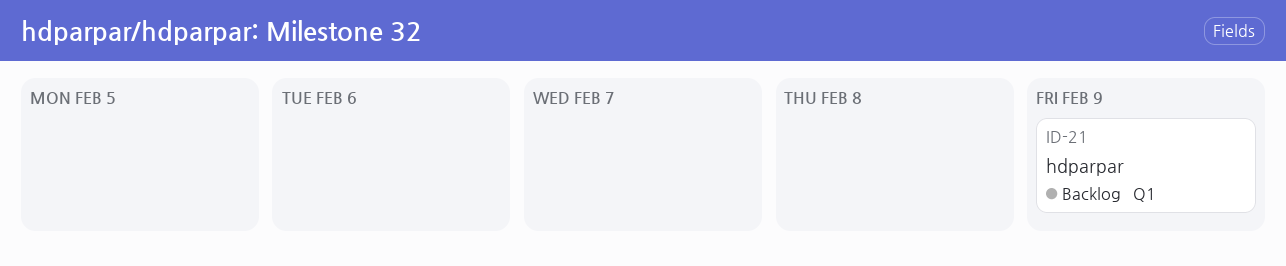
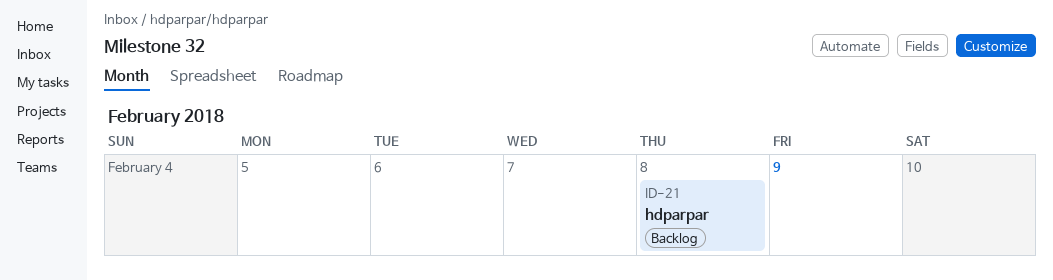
ID-21, due: Feb 9 -> Feb 8

